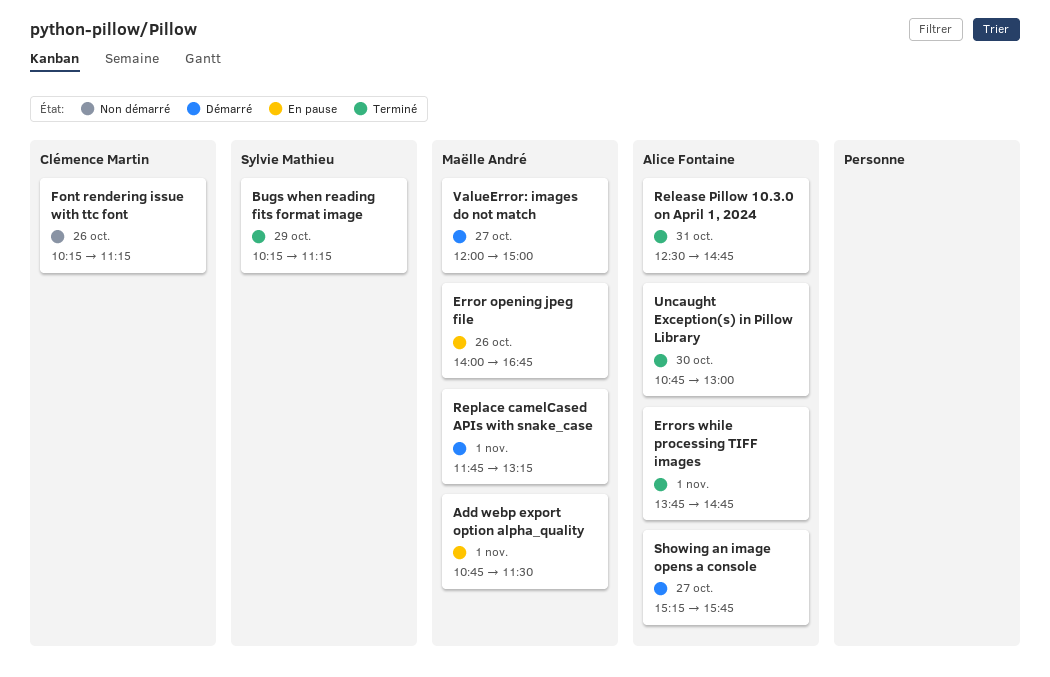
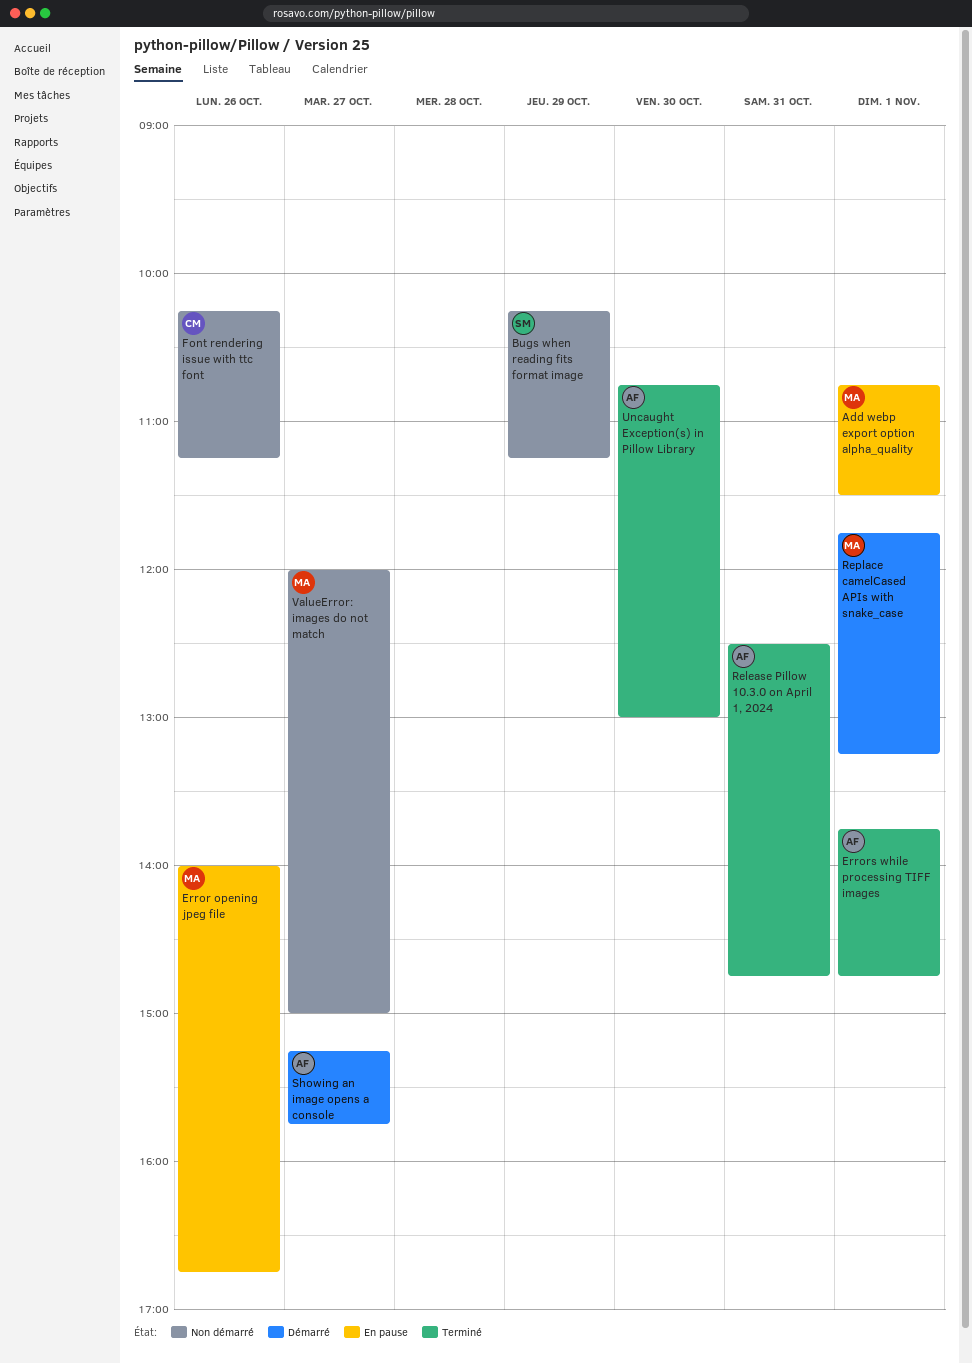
Bugs when reading fits format image, status: Terminé -> Non démarré
ValueError: images do not match, status: Démarré -> Non démarré

